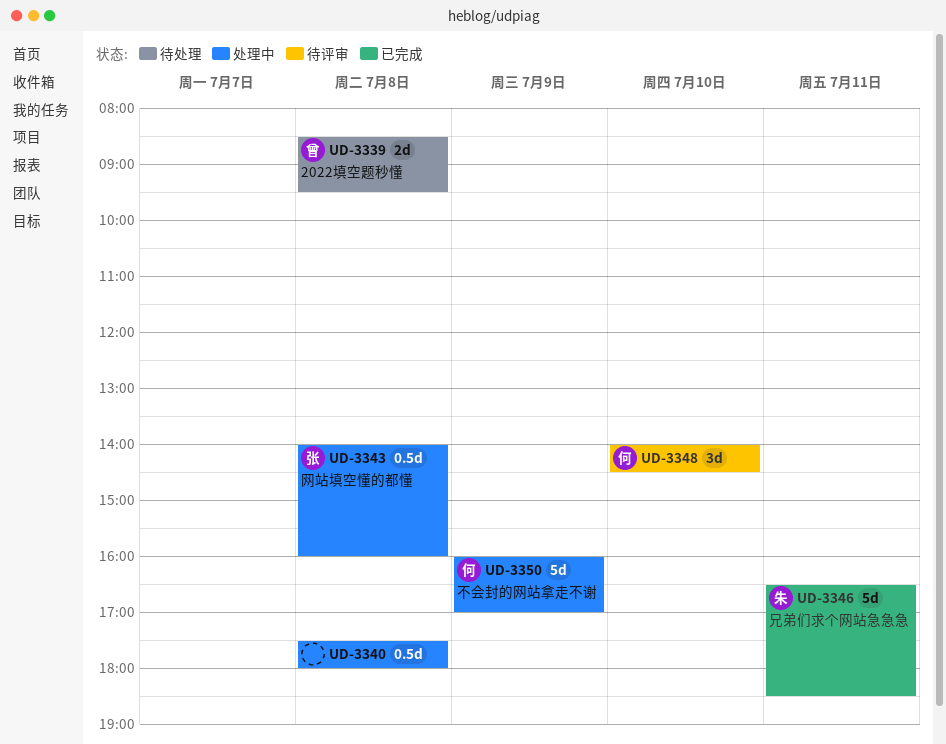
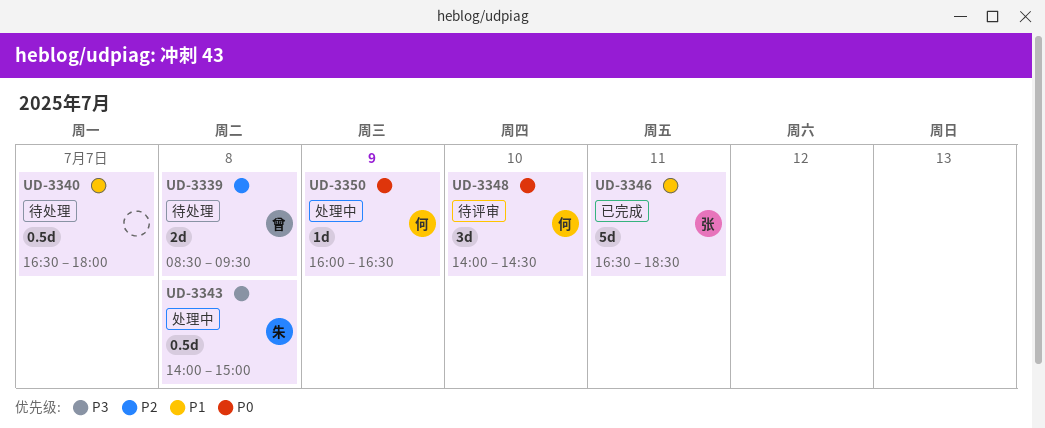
UD-3340, status: 处理中 -> 待处理
UD-3340, day: Jul 8 -> Jul 7
UD-3340, begins: 17:30 -> 16:30
UD-3343, owner: 张 -> 朱
UD-3343, ends: 16:00 -> 15:00
UD-3346, owner: 朱 -> 张
UD-3350, estimate: 5d -> 1d
UD-3350, ends: 17:00 -> 16:30

